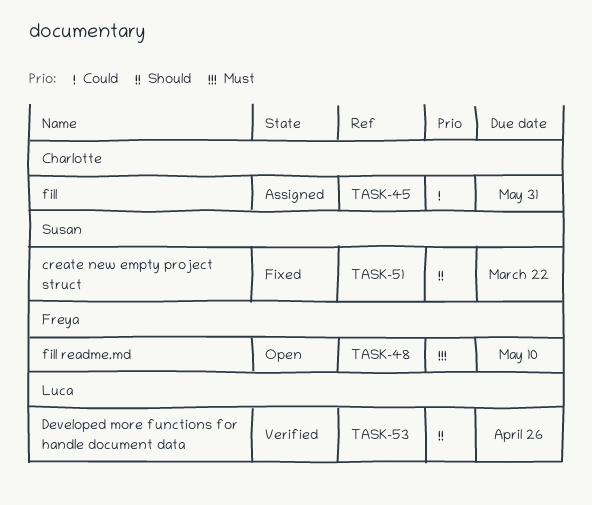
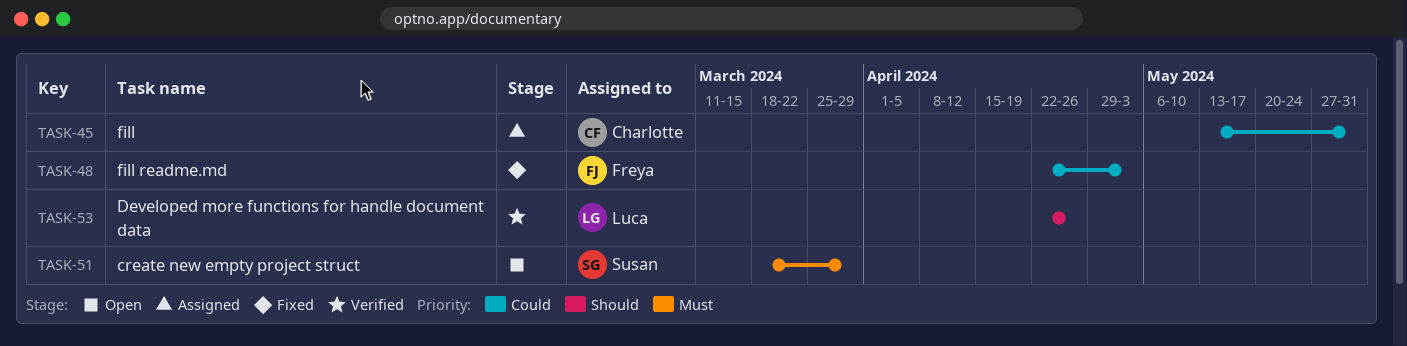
TASK-48, status: Open -> Fixed
TASK-48, priority: Must -> Could
TASK-48, due: May 10 -> May 3
TASK-51, status: Fixed -> Open
TASK-51, priority: Should -> Must
TASK-51, due: Mar 22 -> Mar 29

